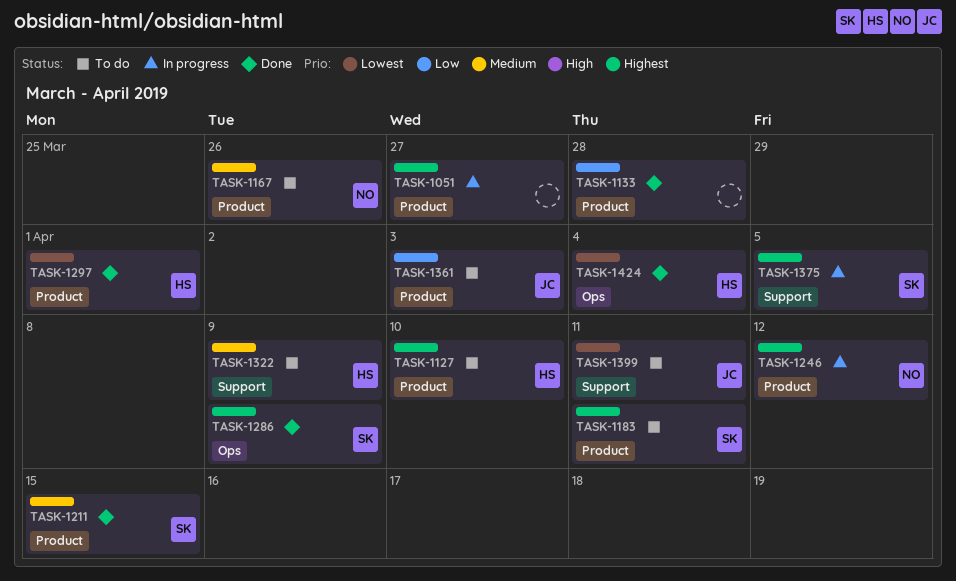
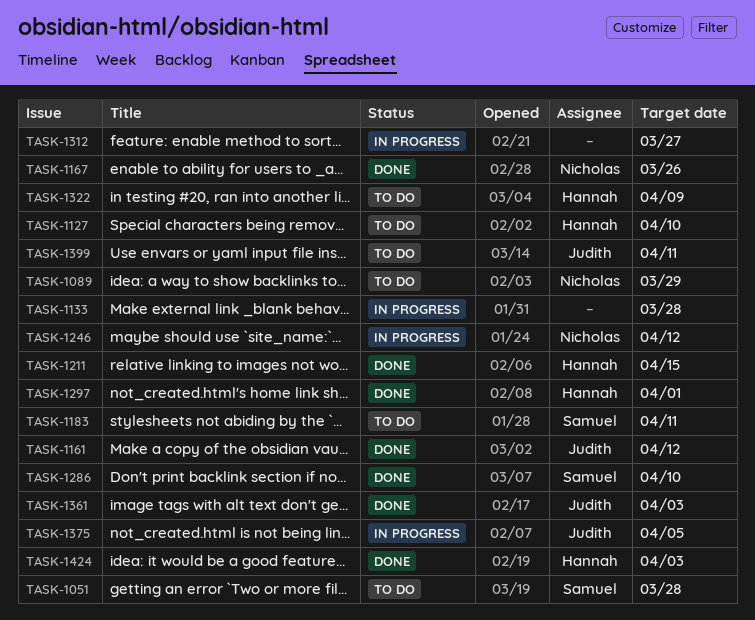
TASK-1051, status: In progress -> To do
TASK-1051, owner: none -> Samuel
TASK-1051, due: Mar 27 -> Mar 28
TASK-1089: none -> present
TASK-1133, status: Done -> In progress
TASK-1161: none -> present
TASK-1167, status: To do -> Done
TASK-1211, owner: Samuel -> Hannah
TASK-1286, due: Apr 9 -> Apr 10
TASK-1312: none -> present
TASK-1361, status: To do -> Done
TASK-1375, owner: Samuel -> Judith
TASK-1424, due: Apr 4 -> Apr 3

